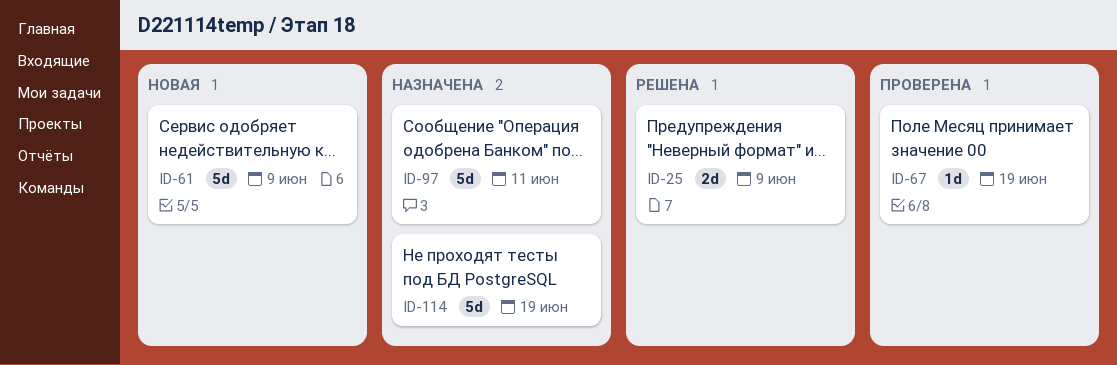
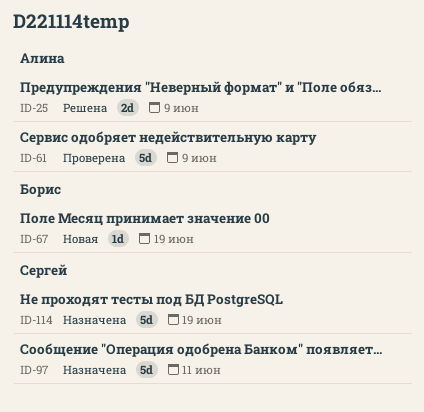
ID-61, status: Новая -> Проверена
ID-67, status: Проверена -> Новая

